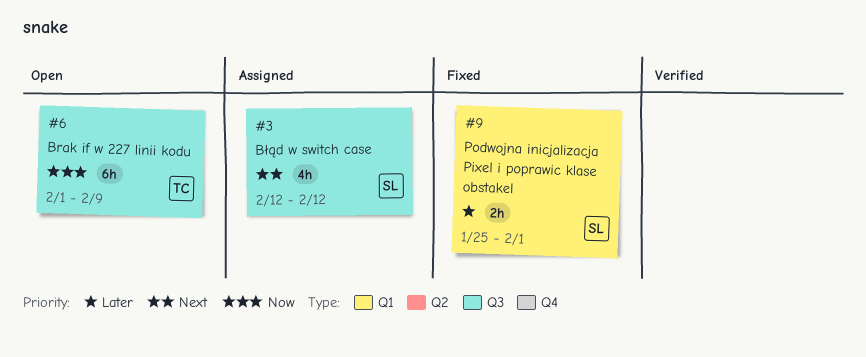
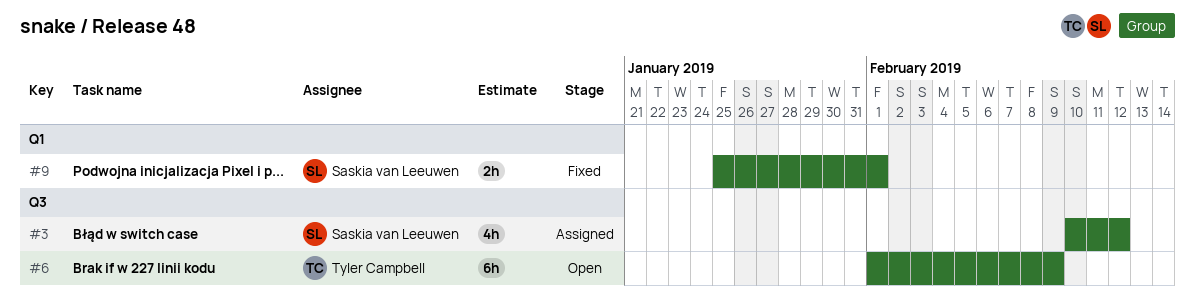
#3, start: Feb 12 -> Feb 10

